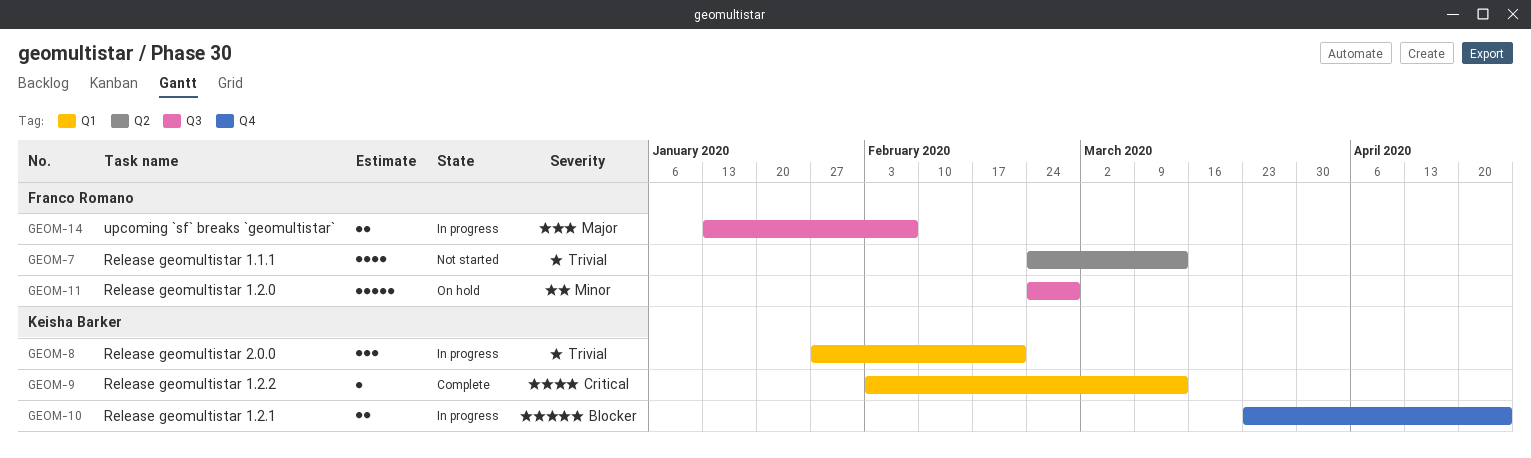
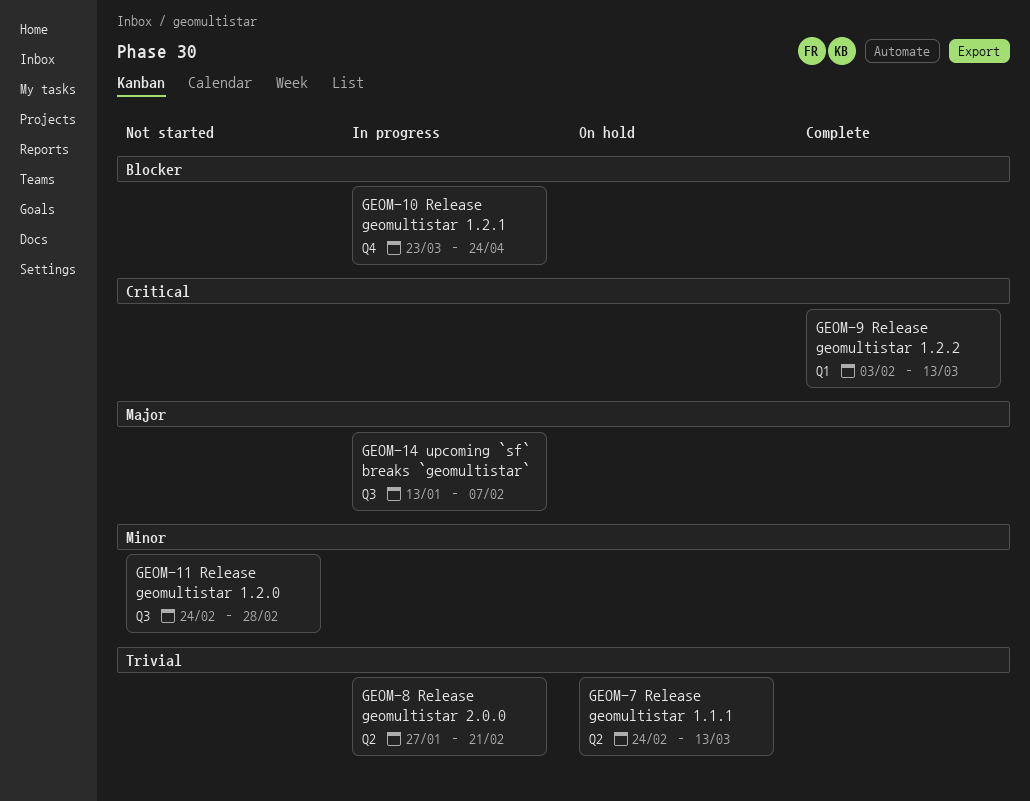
GEOM-7, status: Not started -> On hold
GEOM-8, label: Q1 -> Q2
GEOM-11, status: On hold -> Not started

